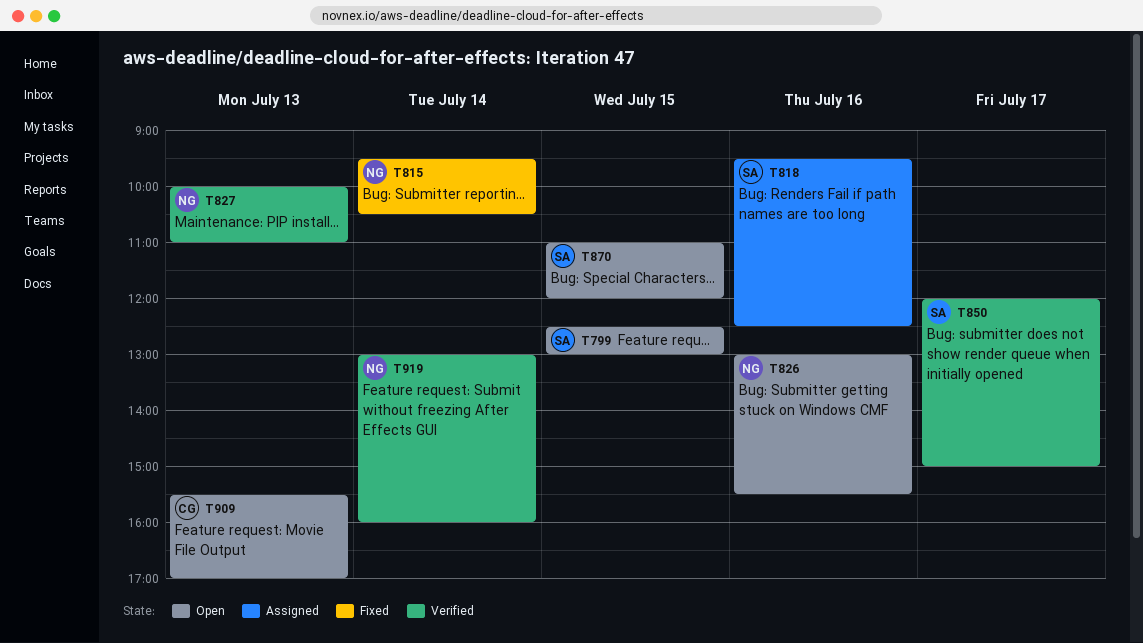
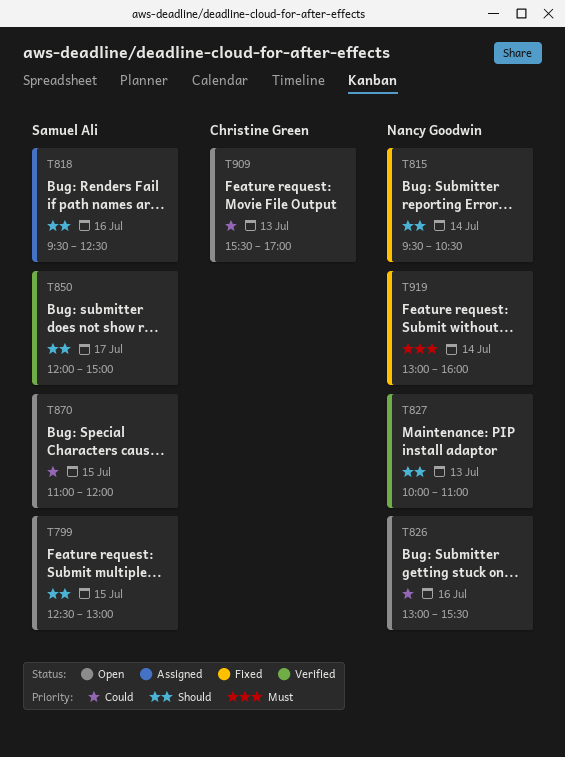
T919, status: Verified -> Fixed

